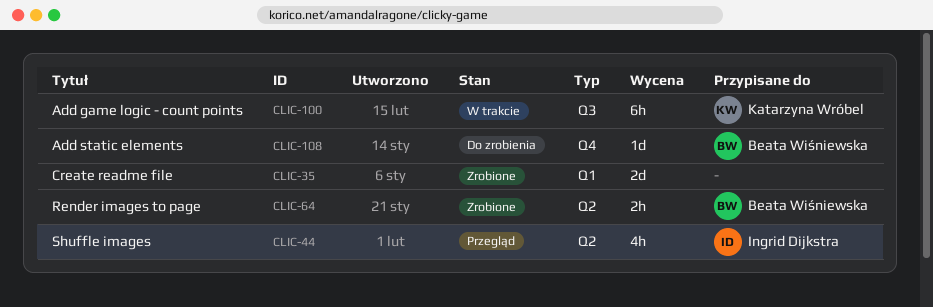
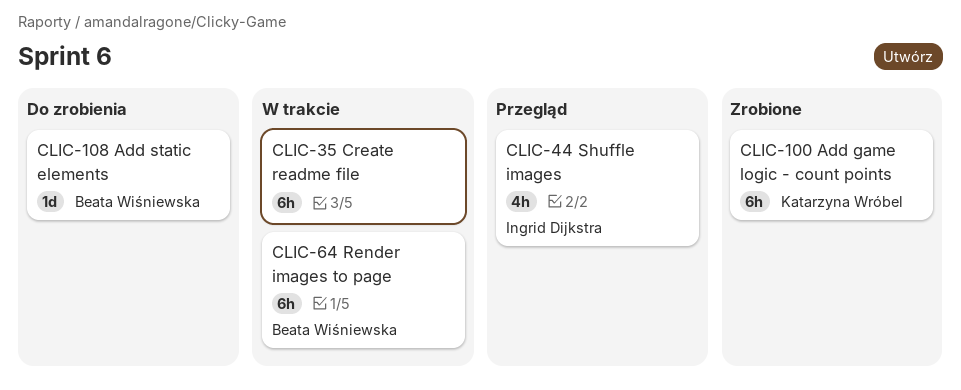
CLIC-35, status: Zrobione -> W trakcie
CLIC-35, estimate: 2d -> 6h
CLIC-64, status: Zrobione -> W trakcie
CLIC-64, estimate: 2h -> 6h
CLIC-100, status: W trakcie -> Zrobione

